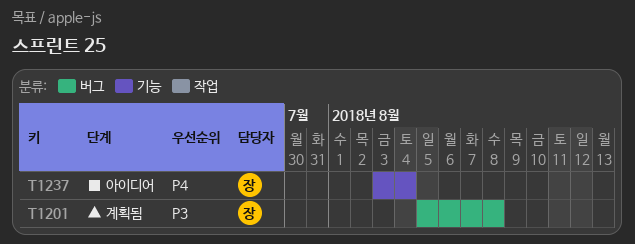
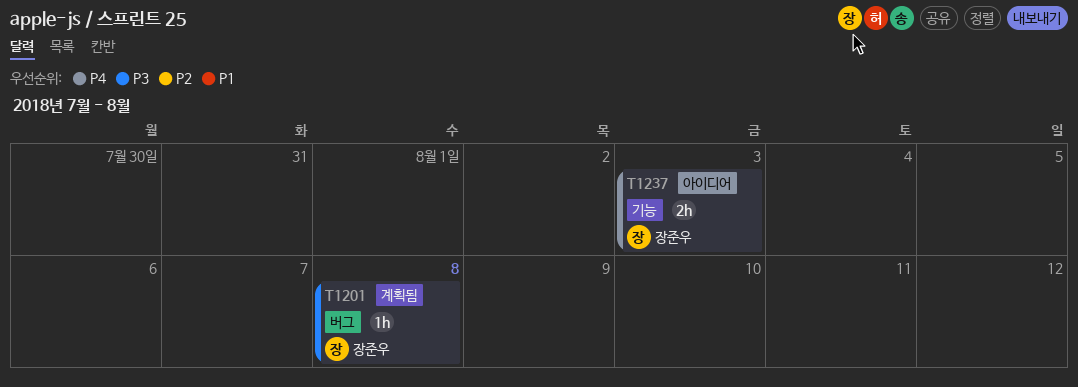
T1237, due: Aug 4 -> Aug 3

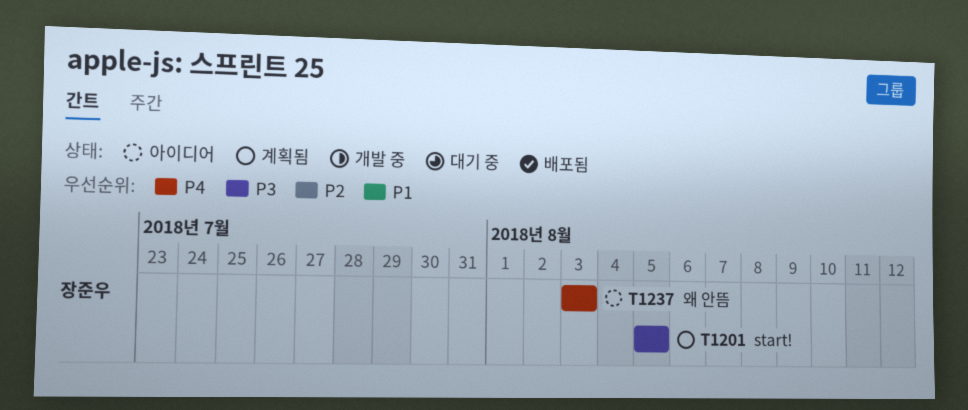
T1201, due: Aug 8 -> Aug 5

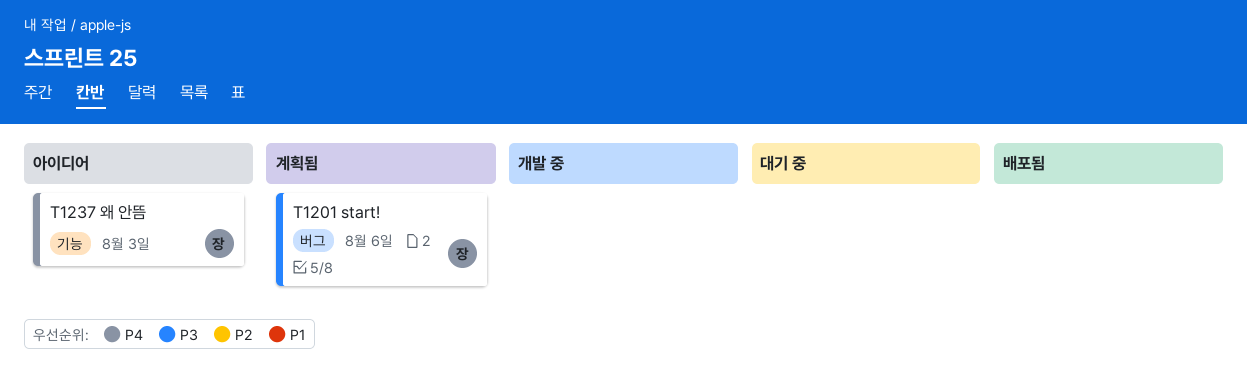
T1201, due: Aug 5 -> Aug 6

